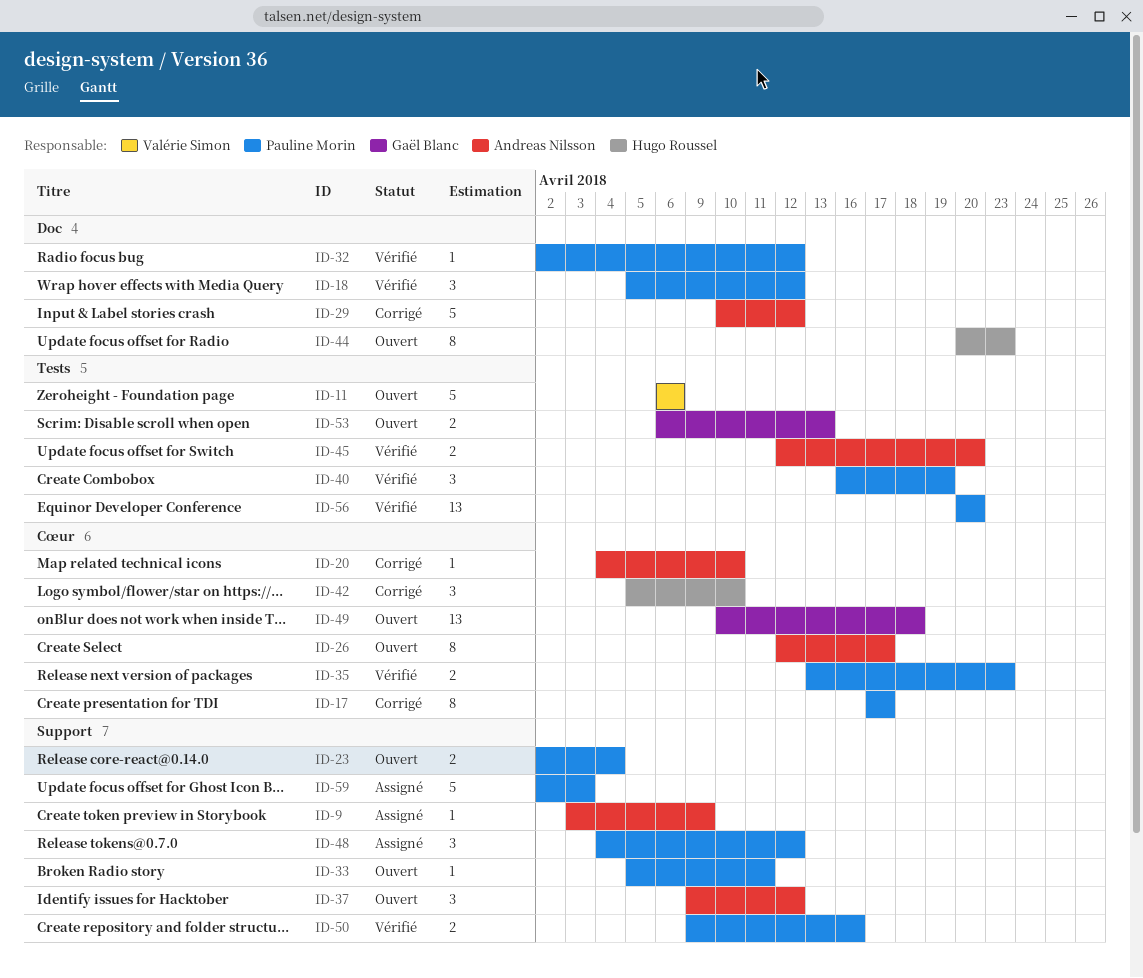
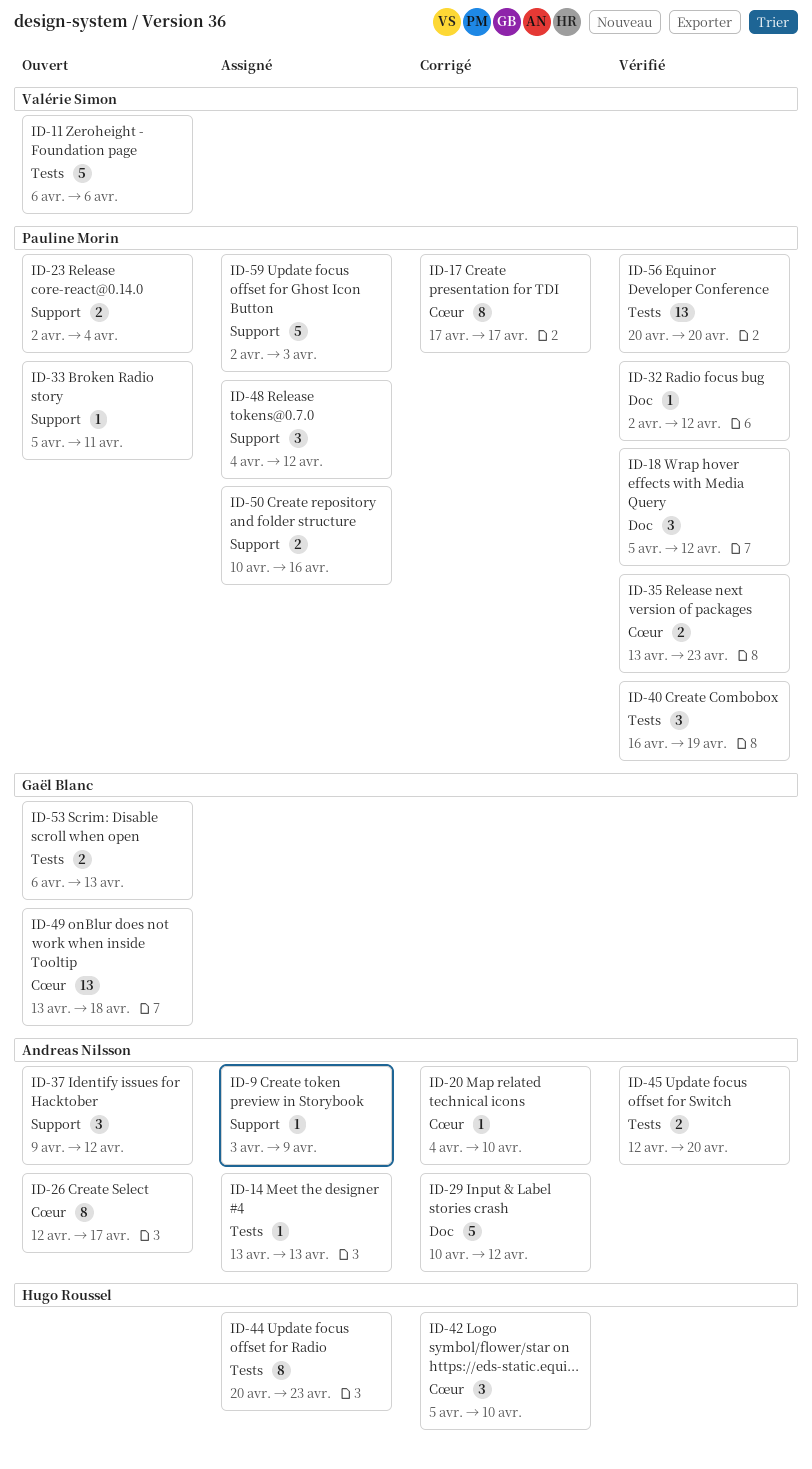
ID-14: none -> present
ID-44, status: Ouvert -> Assigné
ID-44, label: Doc -> Tests
ID-49, start: Apr 10 -> Apr 13
ID-50, status: Vérifié -> Assigné
ID-50, start: Apr 9 -> Apr 10

